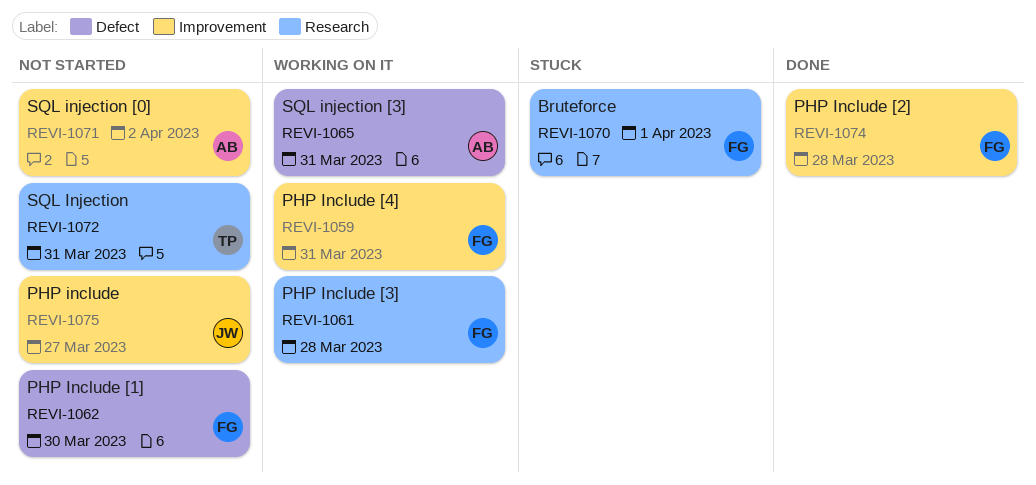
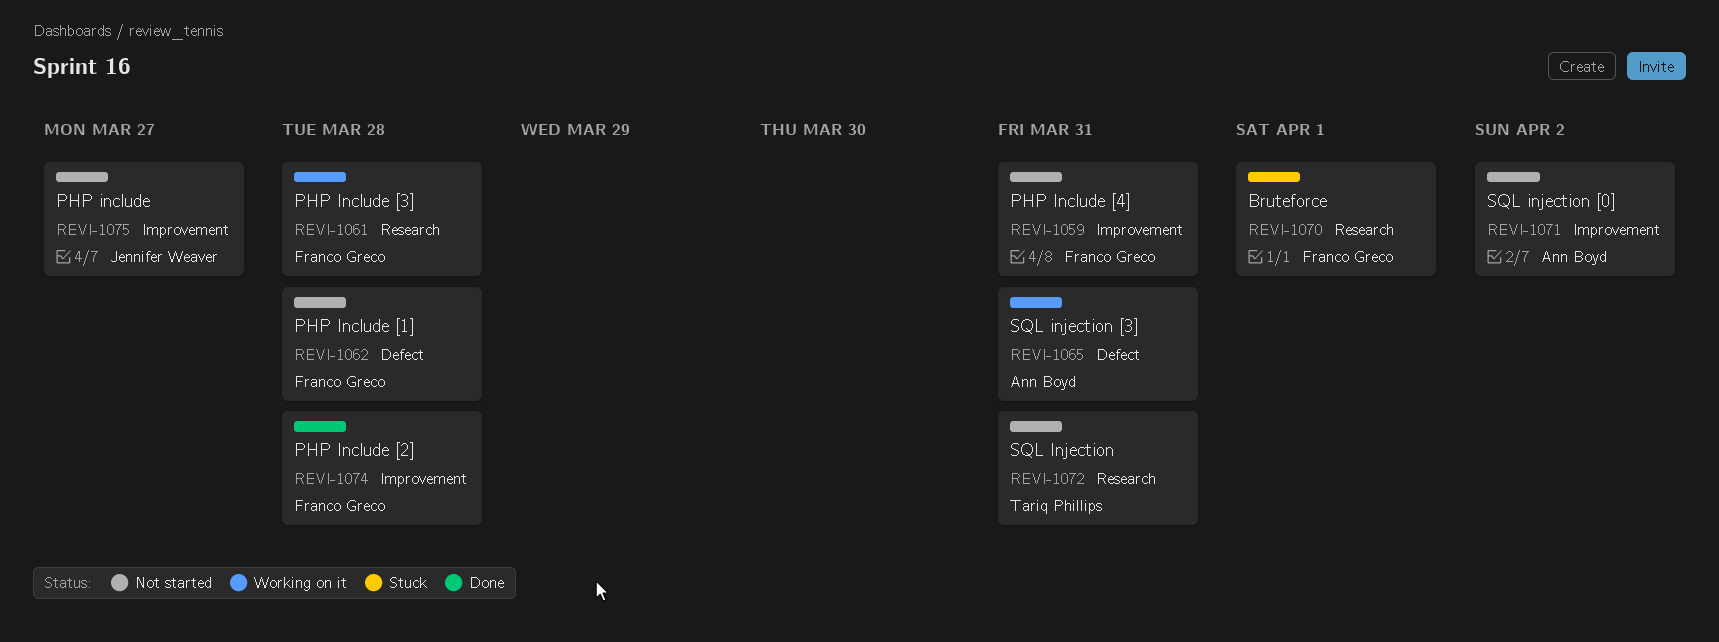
REVI-1059, status: Working on it -> Not started
REVI-1062, due: Mar 30 -> Mar 28

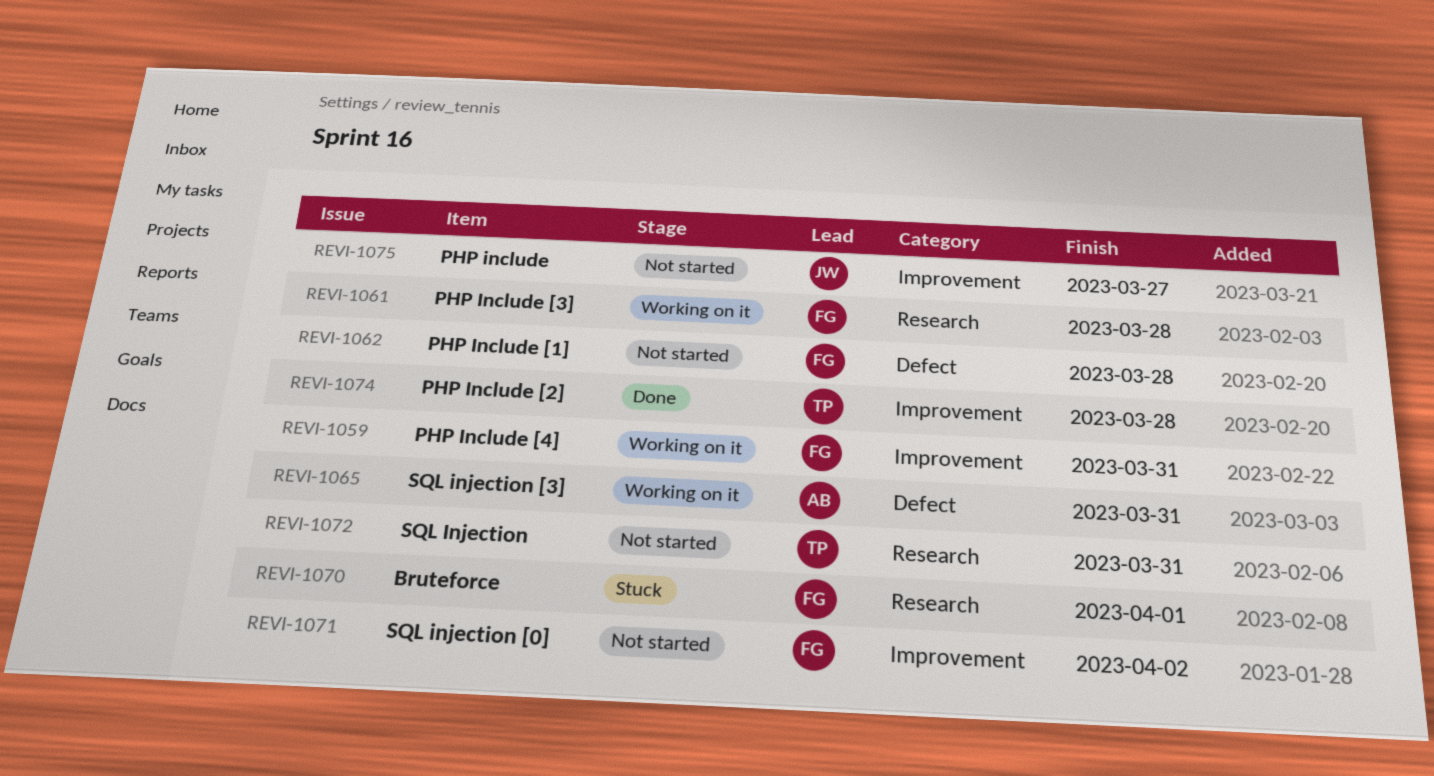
REVI-1059, status: Not started -> Working on it
REVI-1071, owner: Ann Boyd -> Franco Greco
REVI-1074, owner: Franco Greco -> Tariq Phillips

